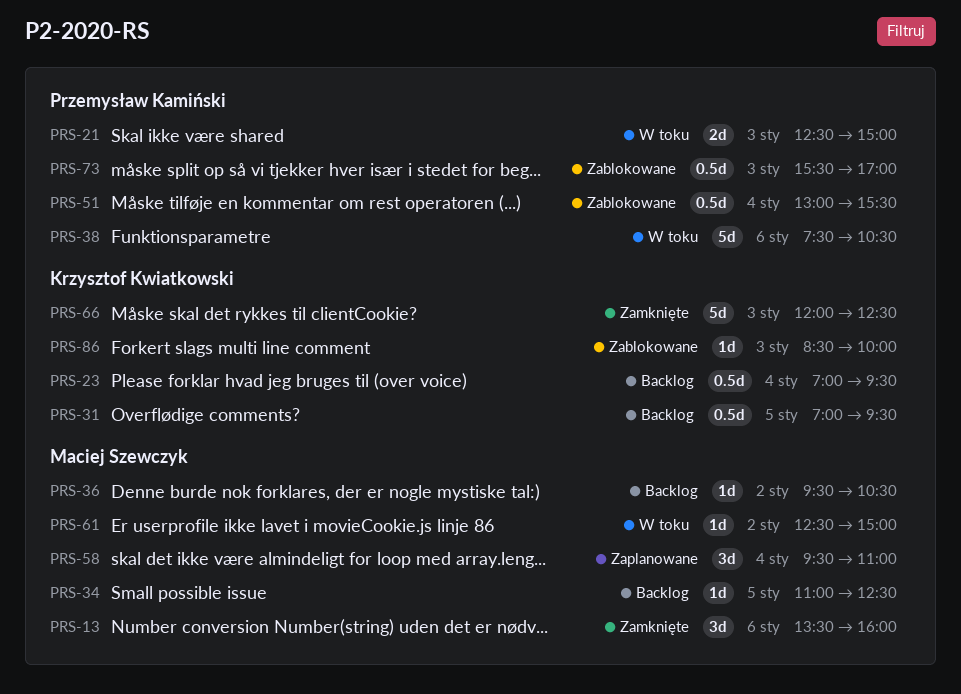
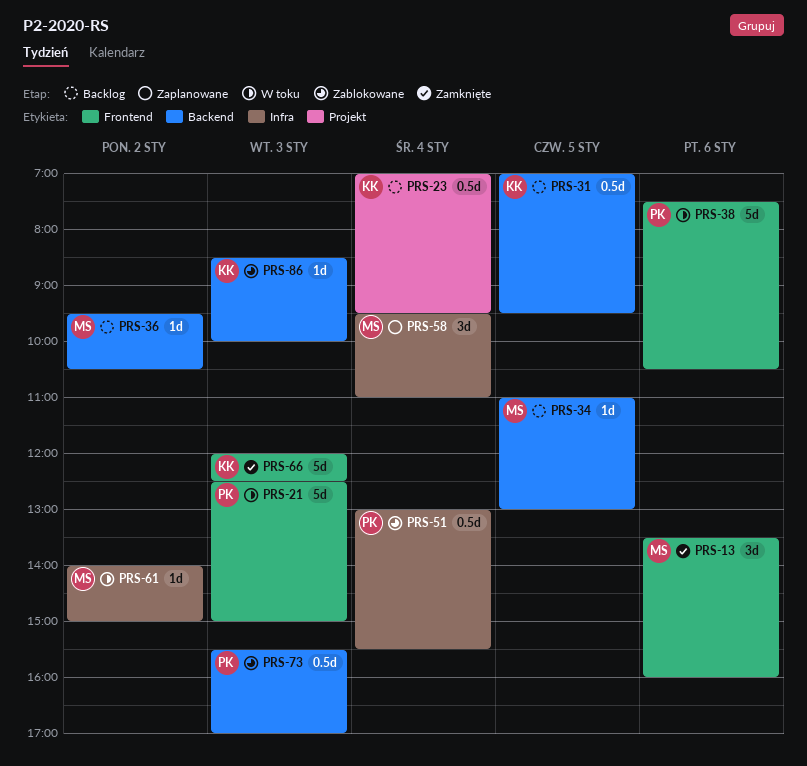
PRS-21, estimate: 2d -> 5d
PRS-34, ends: 12:30 -> 13:00
PRS-61, begins: 12:30 -> 14:00

